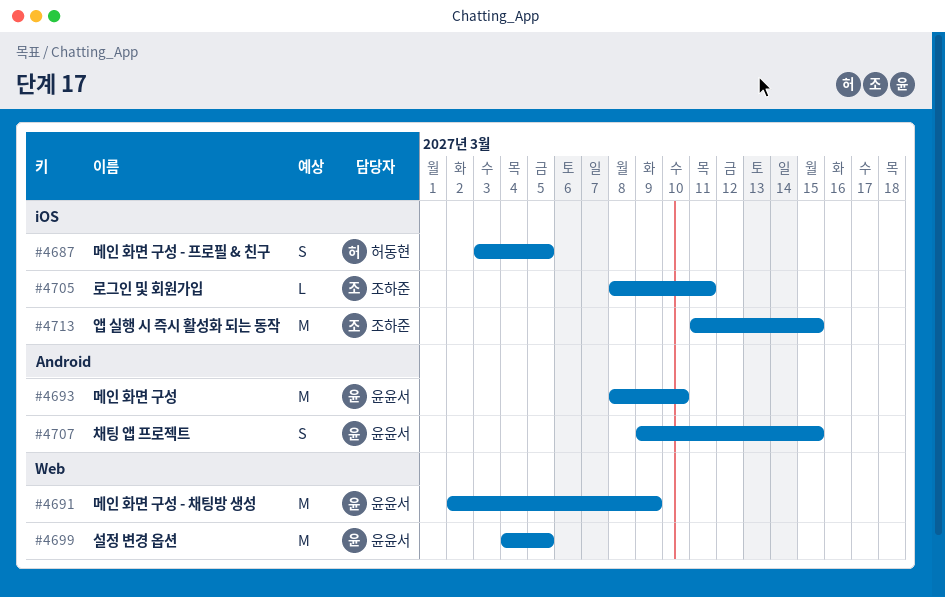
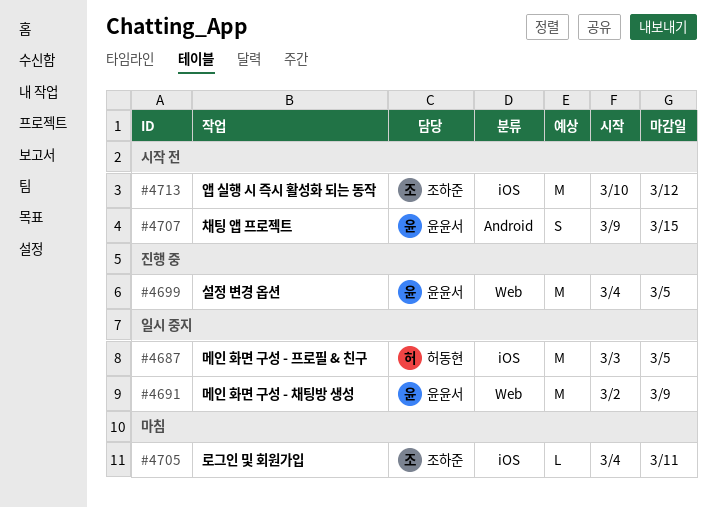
#4687, estimate: S -> M
#4693: present -> none
#4705, start: Mar 8 -> Mar 4
#4713, start: Mar 11 -> Mar 10
#4713, due: Mar 15 -> Mar 12

